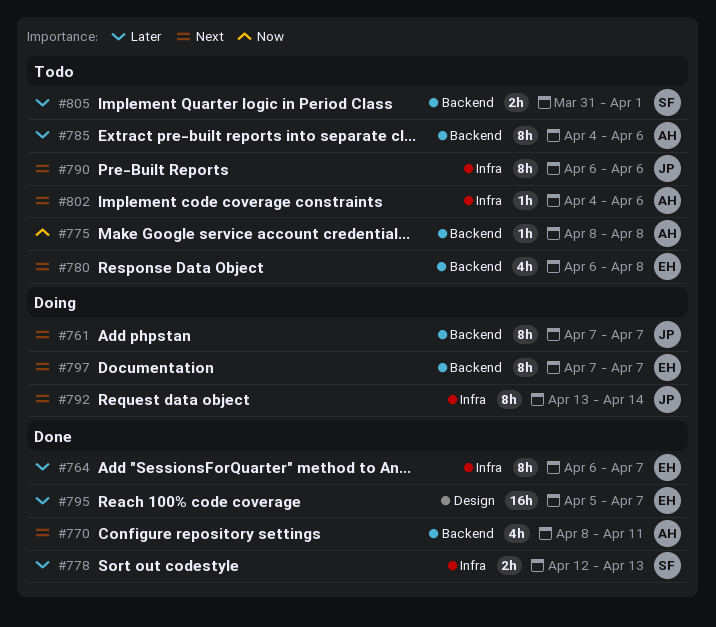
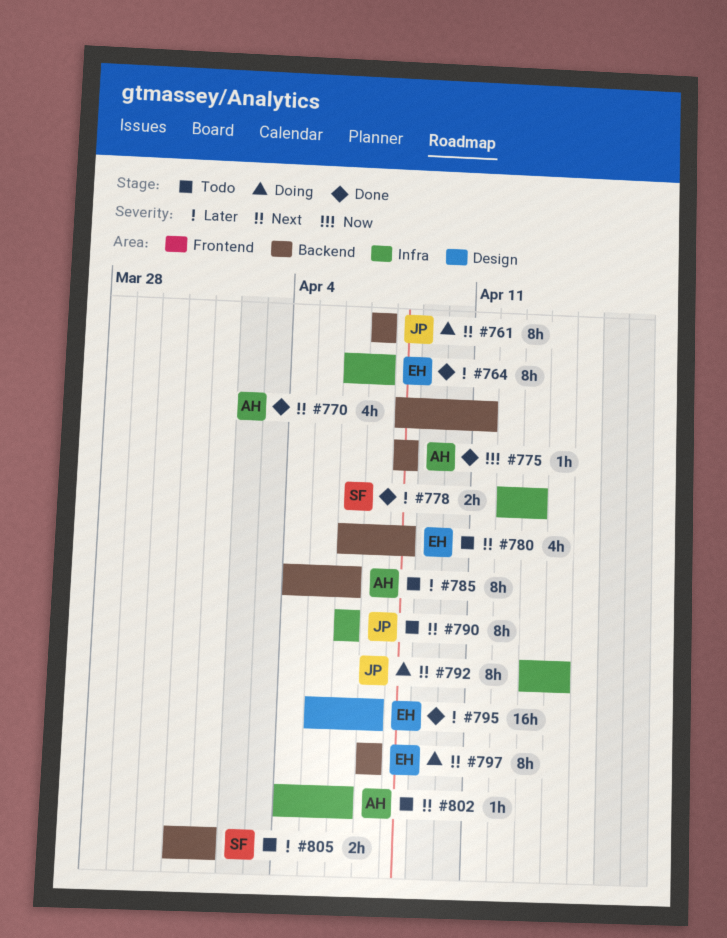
#775, status: Todo -> Done

